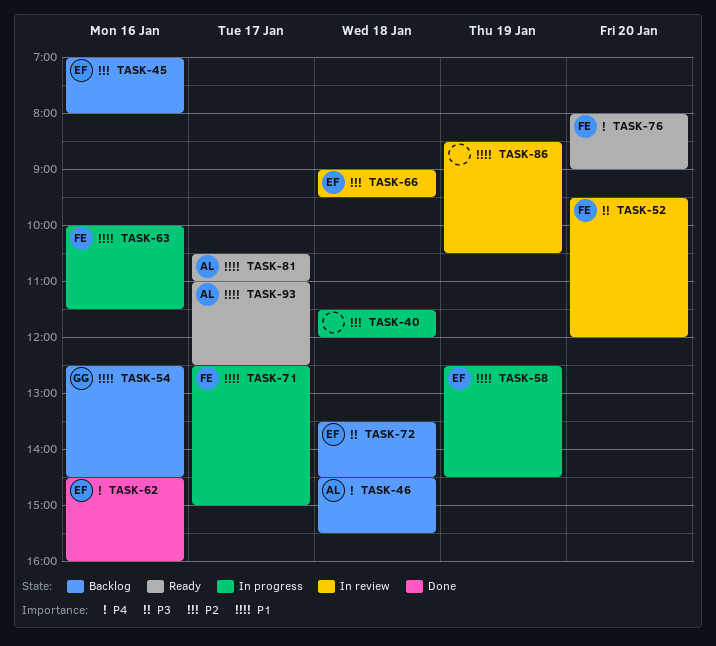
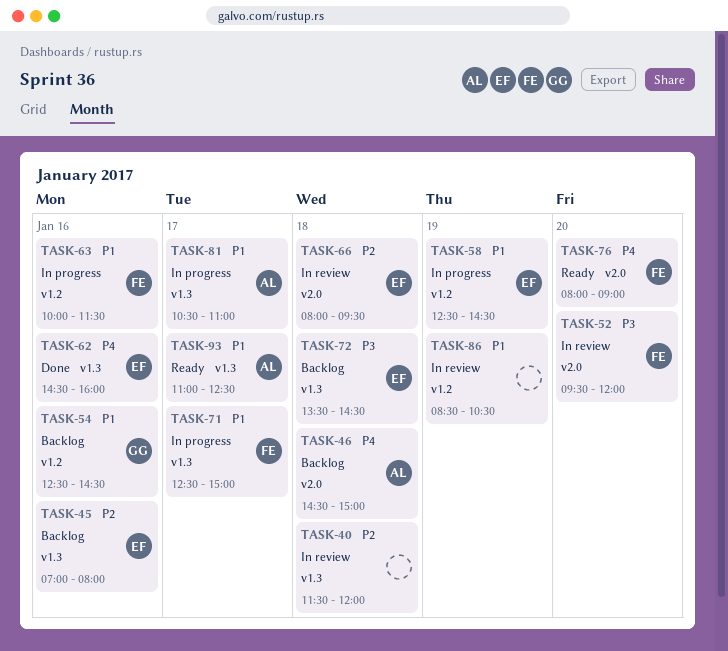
TASK-40, status: In progress -> In review
TASK-46, ends: 15:30 -> 15:00
TASK-66, begins: 09:00 -> 08:00
TASK-81, status: Ready -> In progress

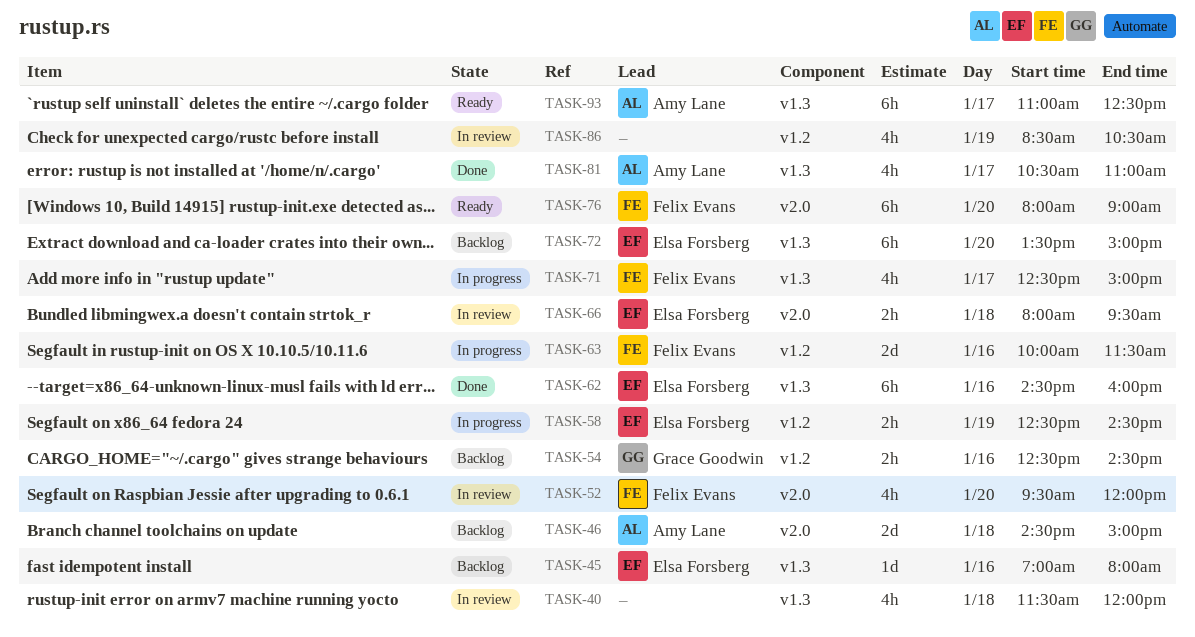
TASK-72, day: Jan 18 -> Jan 20
TASK-72, ends: 14:30 -> 15:00
TASK-81, status: In progress -> Done

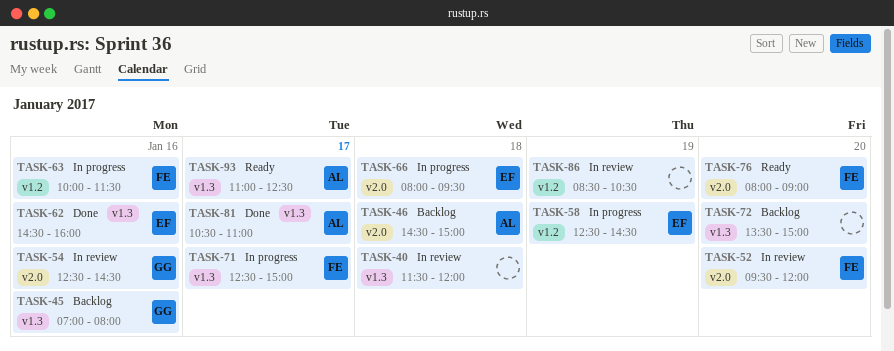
TASK-45, owner: Elsa Forsberg -> Grace Goodwin
TASK-54, status: Backlog -> In review
TASK-54, label: v1.2 -> v2.0
TASK-66, status: In review -> In progress
TASK-72, owner: Elsa Forsberg -> none

